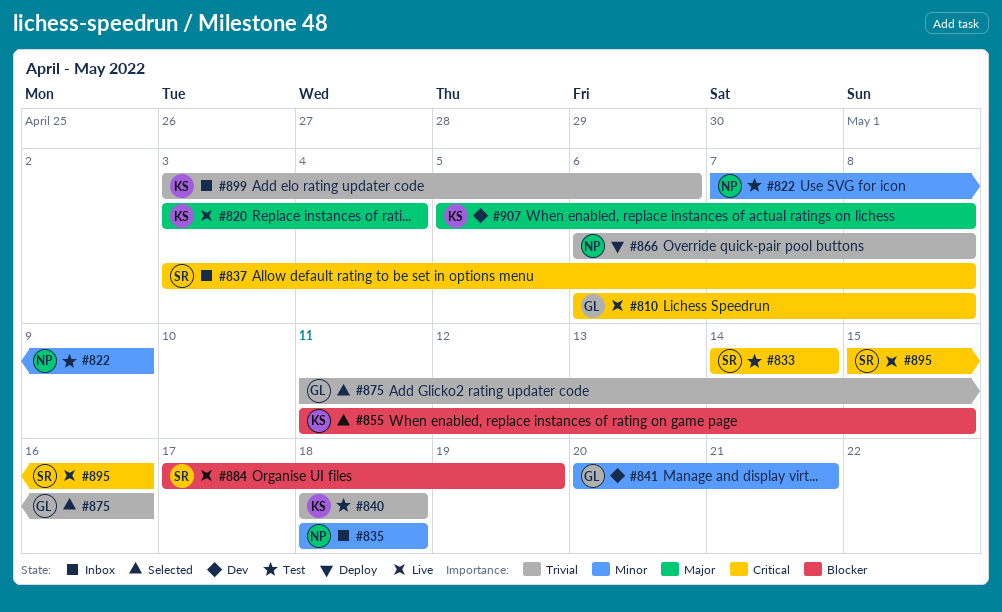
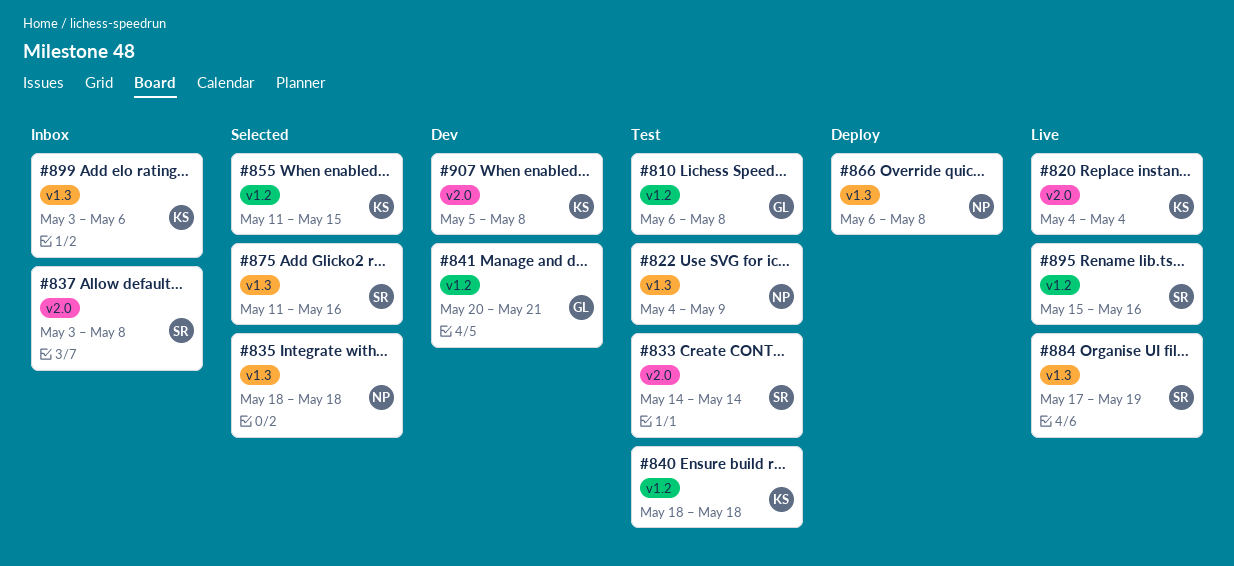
#810, status: Live -> Test
#820, start: May 3 -> May 4
#822, start: May 7 -> May 4
#835, status: Inbox -> Selected
#875, owner: GL -> SR

